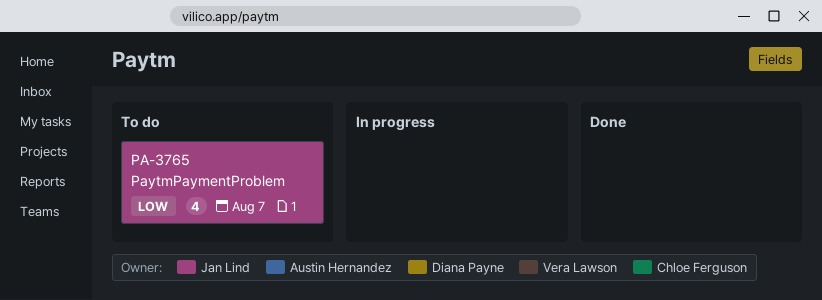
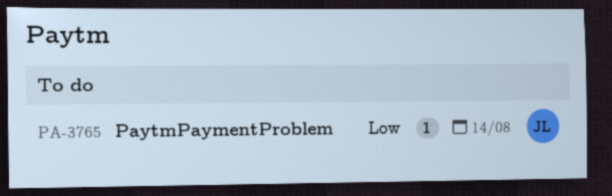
PA-3765, estimate: 4 -> 1
PA-3765, due: Aug 7 -> Aug 14

